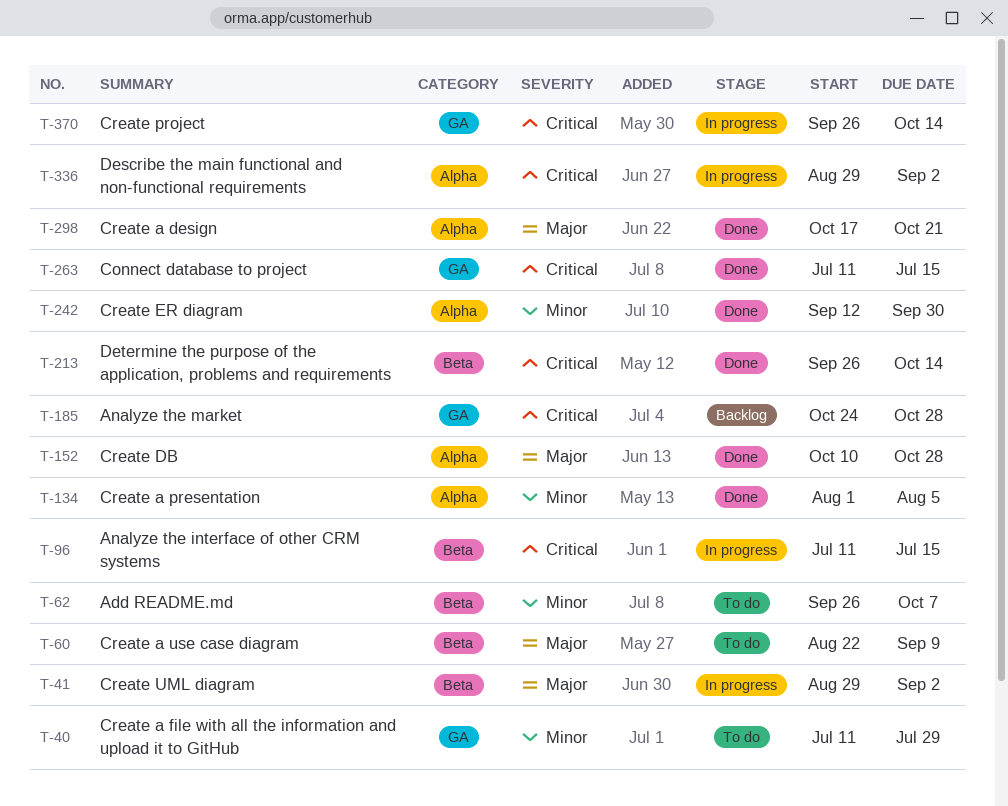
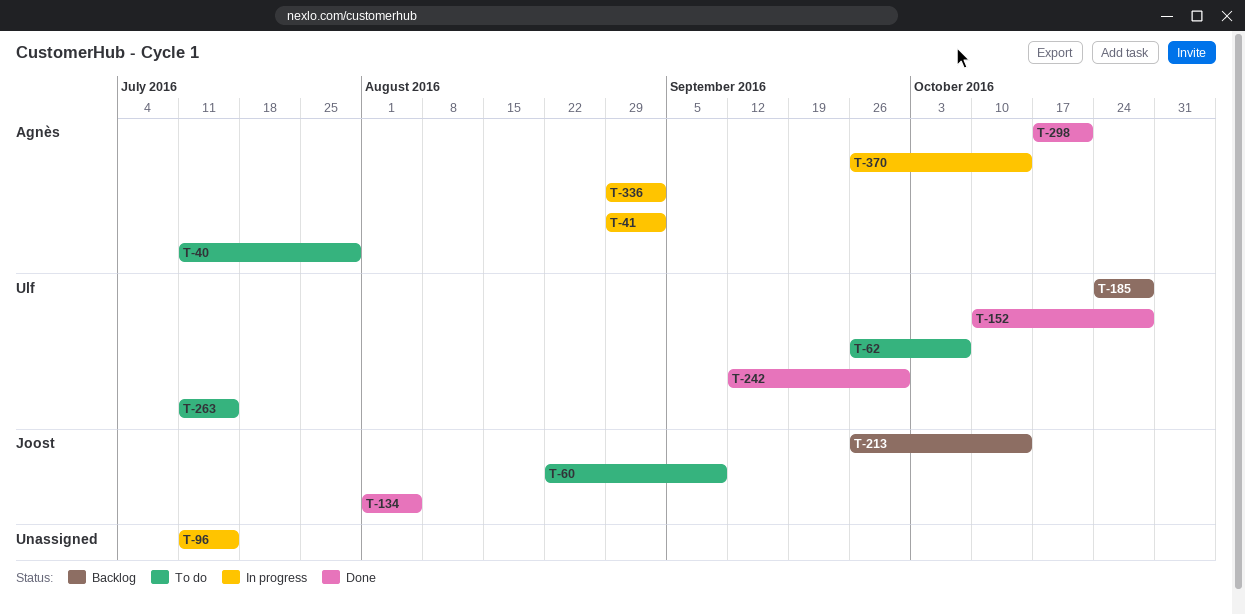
T-213, status: Done -> Backlog
T-263, status: Done -> To do

